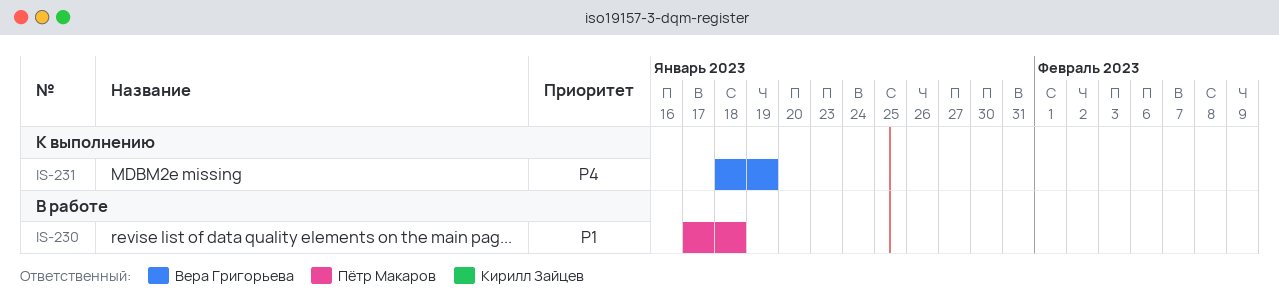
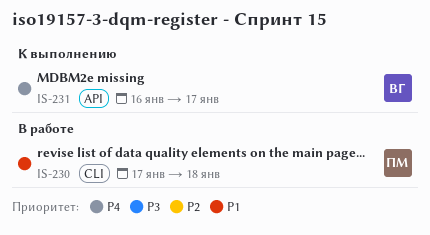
IS-231, start: Jan 18 -> Jan 16
IS-231, due: Jan 19 -> Jan 17

